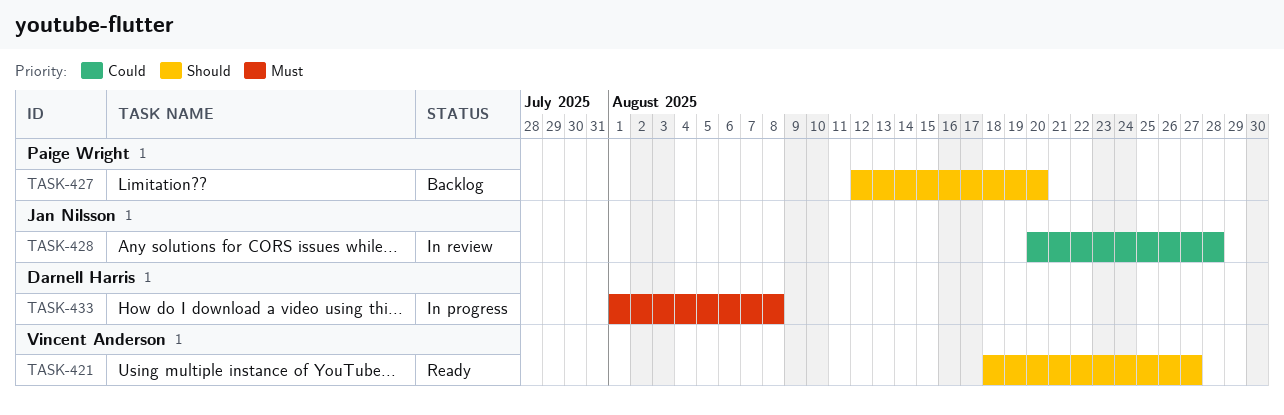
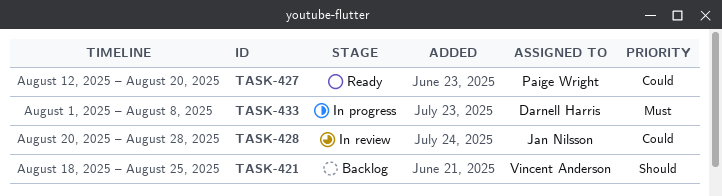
TASK-421, status: Ready -> Backlog
TASK-421, due: Aug 27 -> Aug 25
TASK-427, status: Backlog -> Ready
TASK-427, priority: Should -> Could

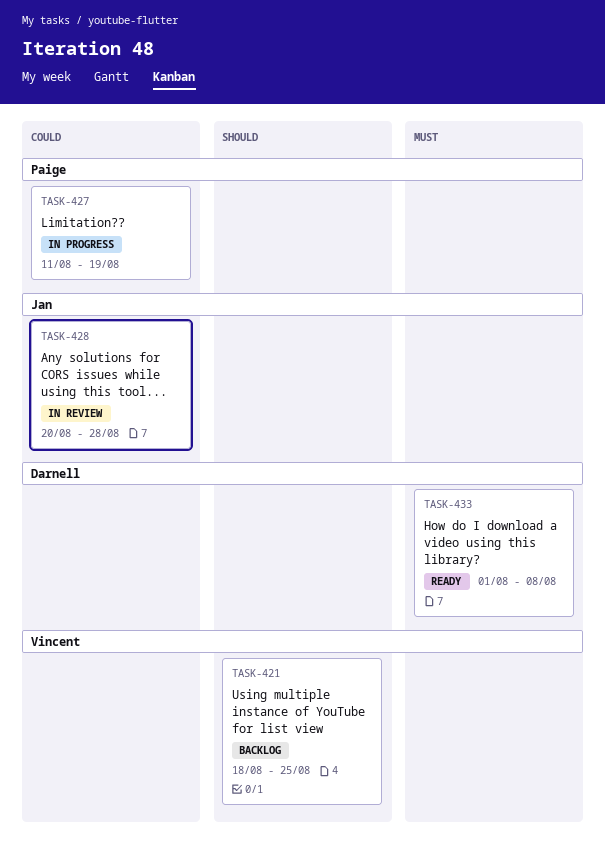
TASK-427, status: Ready -> In progress
TASK-427, start: Aug 12 -> Aug 11
TASK-427, due: Aug 20 -> Aug 19
TASK-433, status: In progress -> Ready

